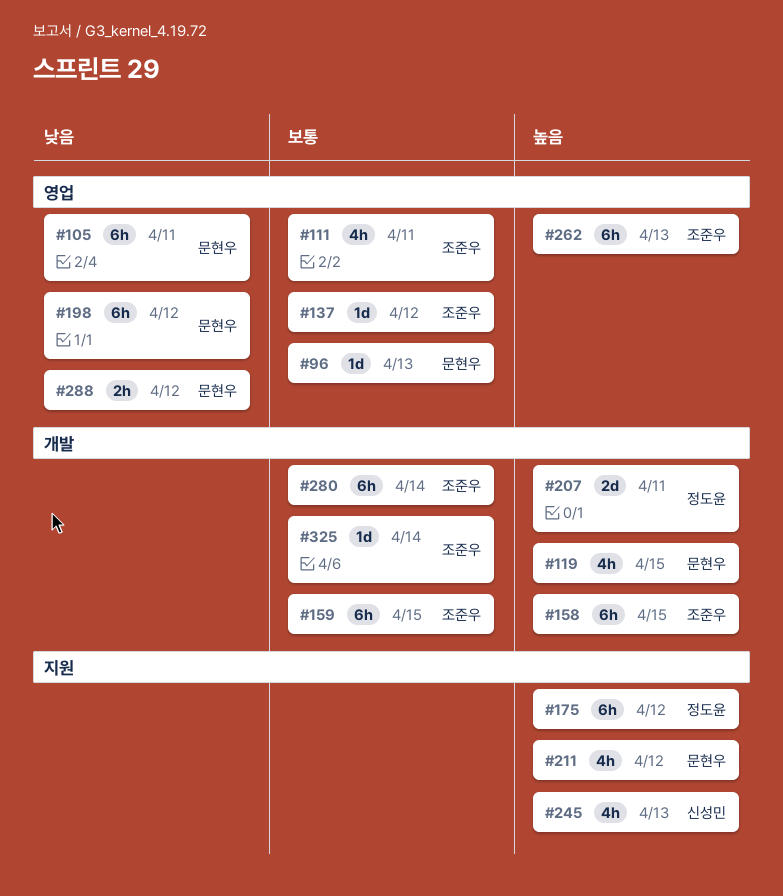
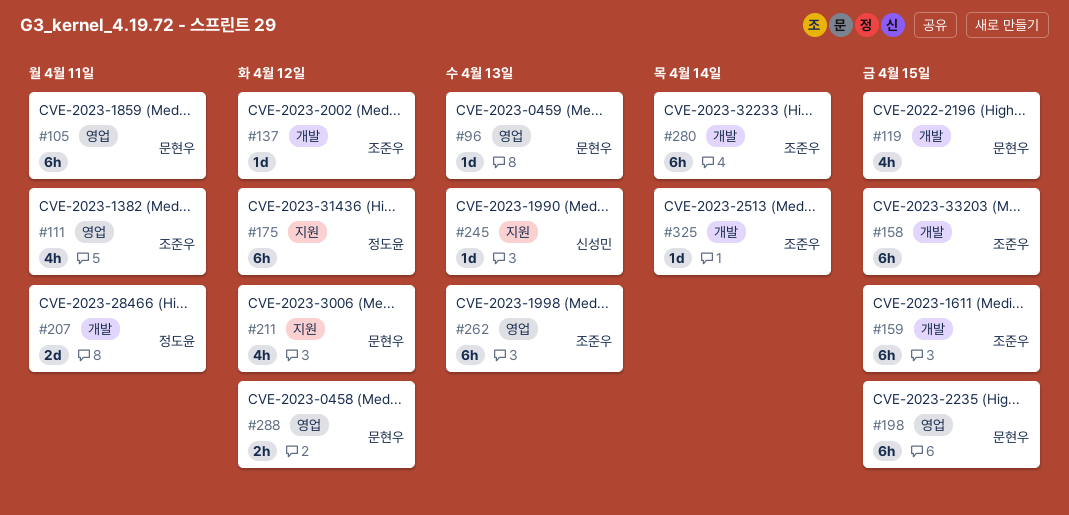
#137, label: 영업 -> 개발
#198, due: Apr 12 -> Apr 15
#245, estimate: 4h -> 1d

